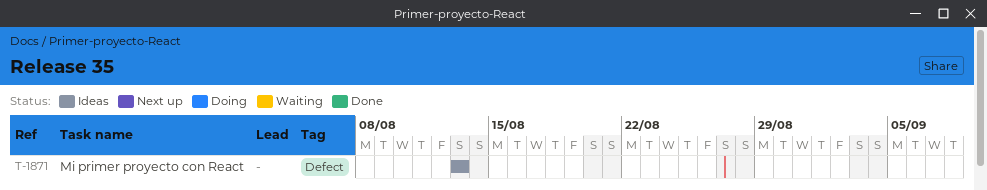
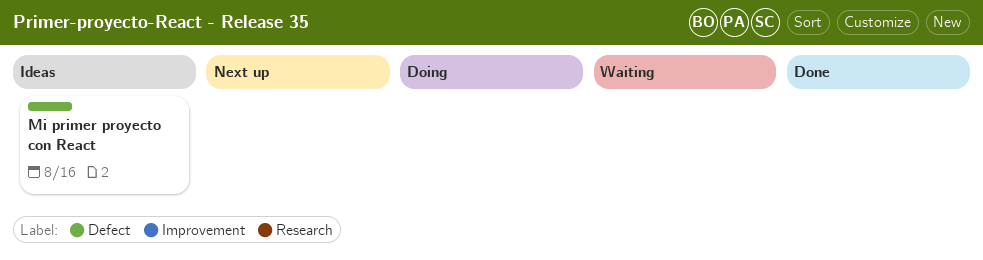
Mi primer proyecto con React, due: Aug 13 -> Aug 16

